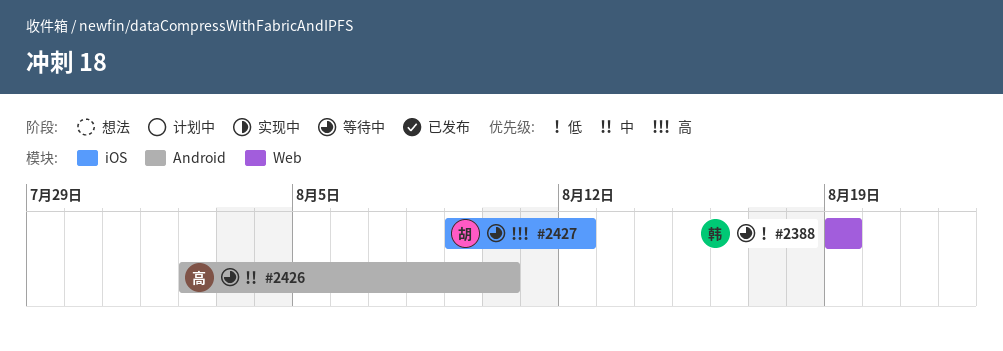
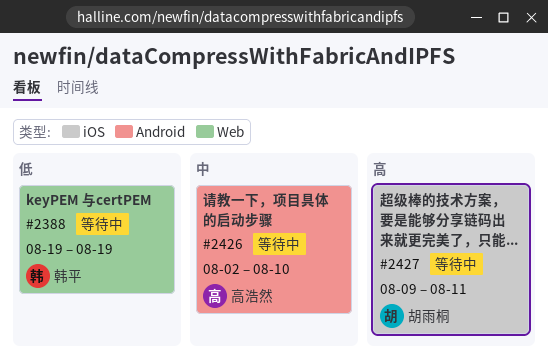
#2427, due: Aug 12 -> Aug 11

